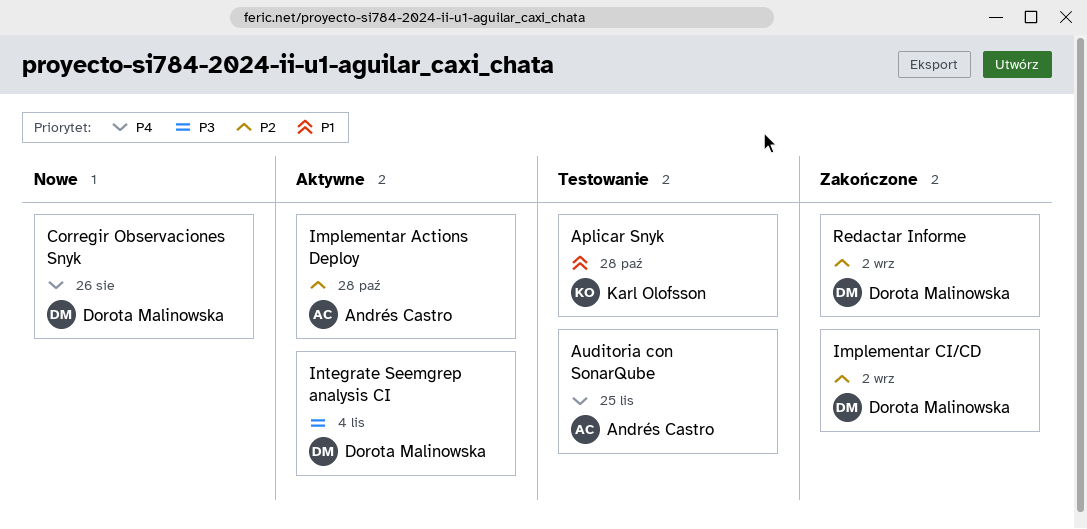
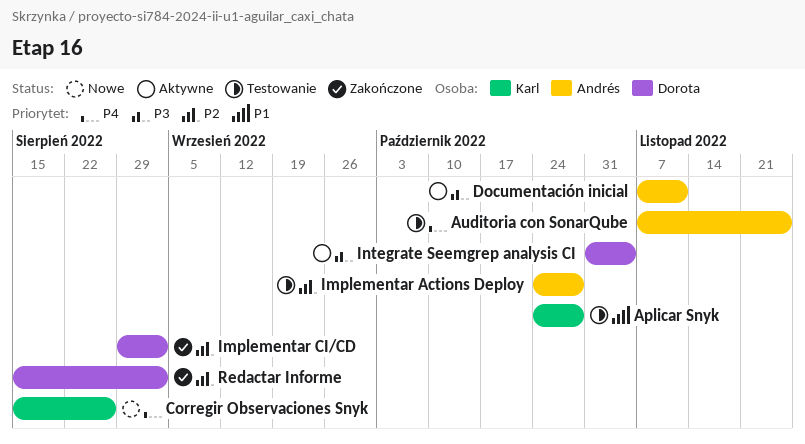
Corregir Observaciones Snyk, owner: Dorota Malinowska -> Karl Olofsson
Documentación inicial: none -> present
Implementar Actions Deploy, status: Aktywne -> Testowanie

